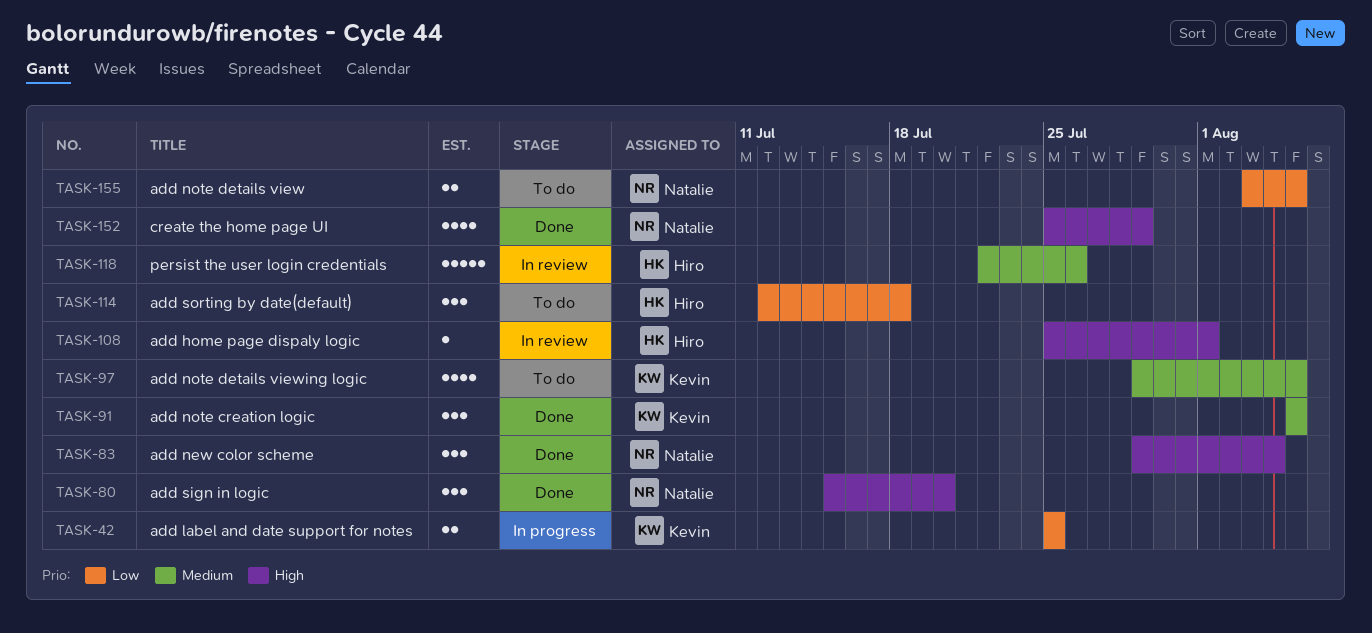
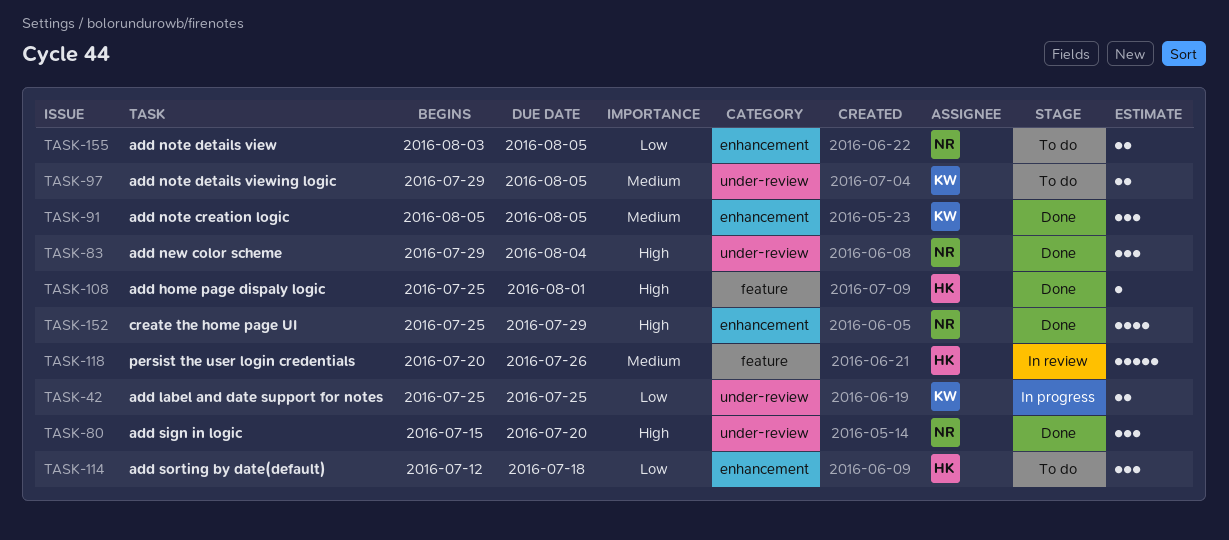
TASK-97, estimate: 4 -> 2
TASK-108, status: In review -> Done
TASK-118, start: Jul 22 -> Jul 20

